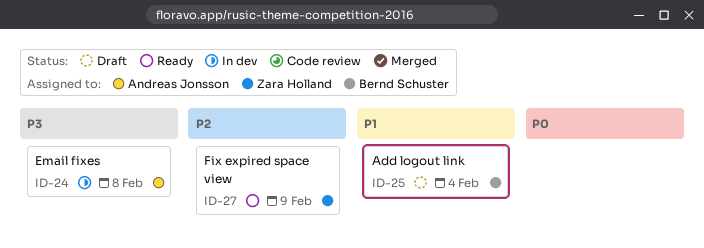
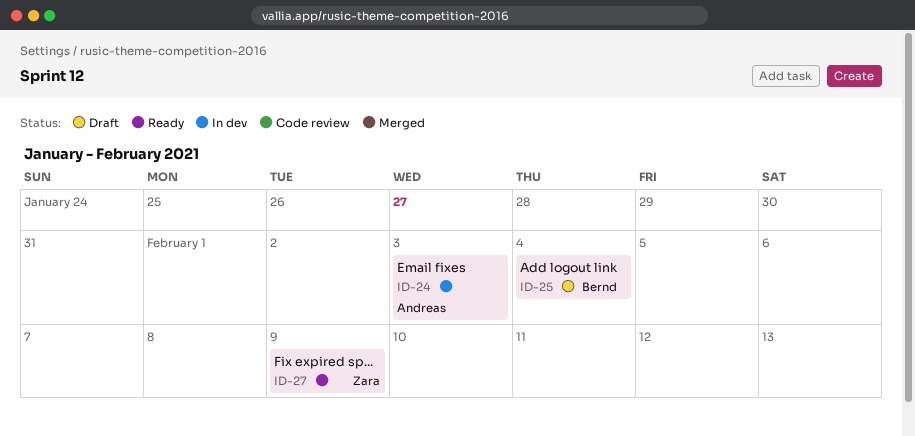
ID-24, due: Feb 8 -> Feb 3

